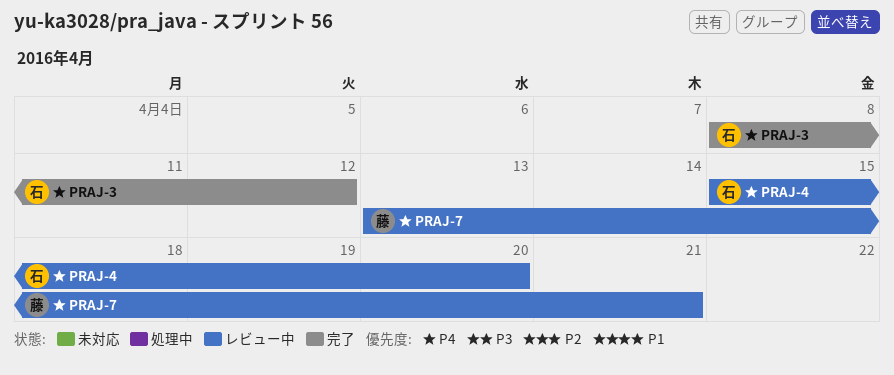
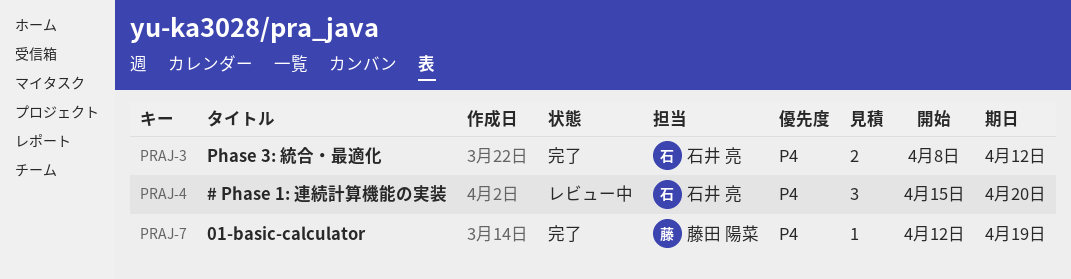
PRAJ-7, status: レビュー中 -> 完了
PRAJ-7, start: Apr 13 -> Apr 12
PRAJ-7, due: Apr 21 -> Apr 19

